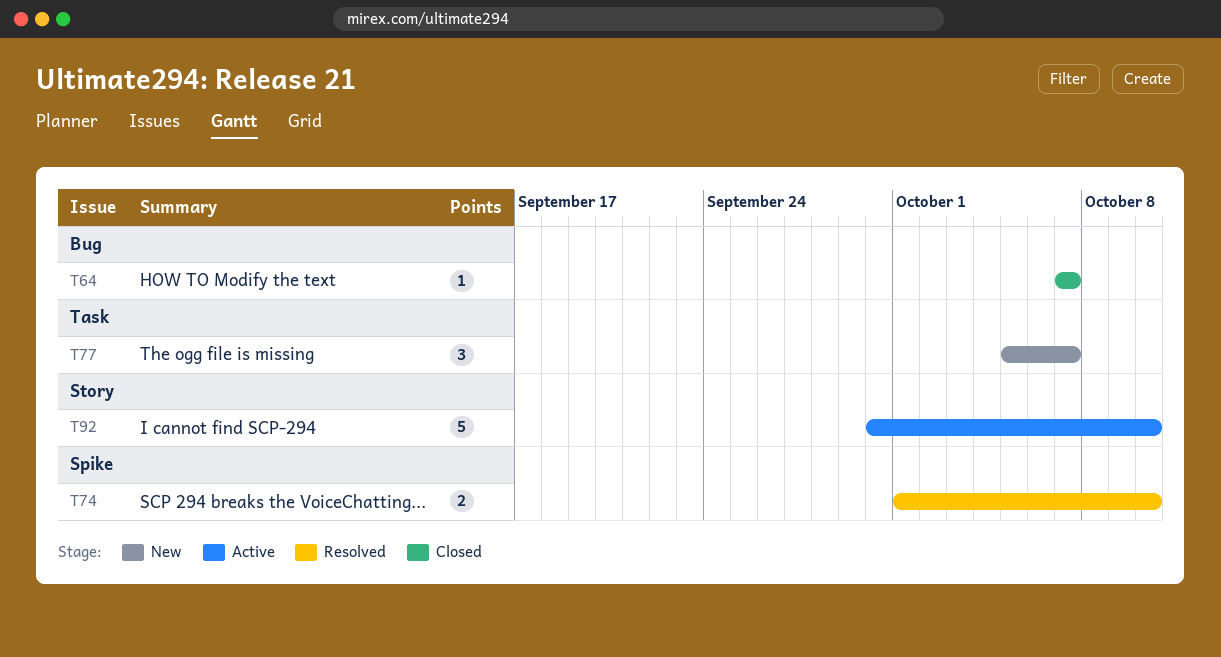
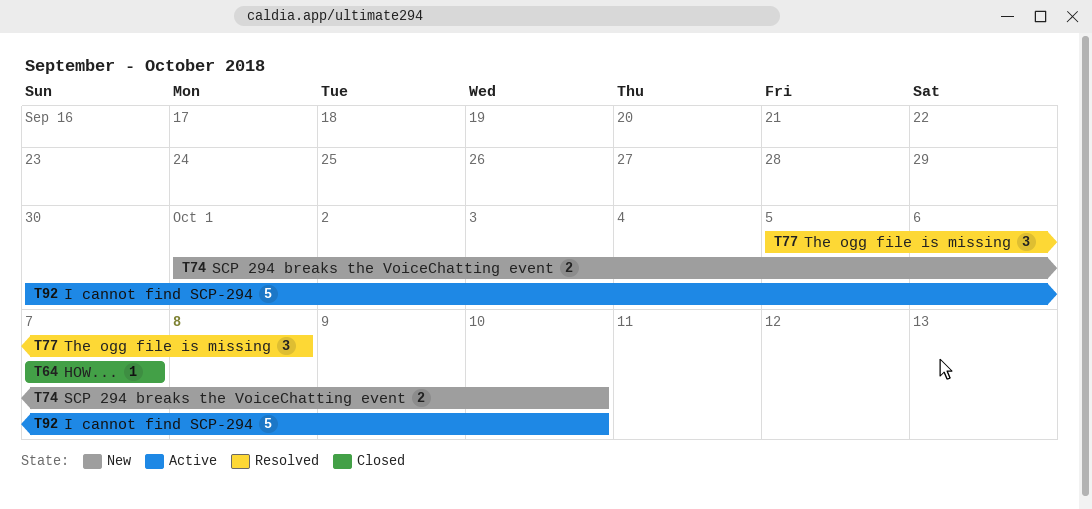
T74, status: Resolved -> New
T77, status: New -> Resolved
T77, due: Oct 7 -> Oct 8

